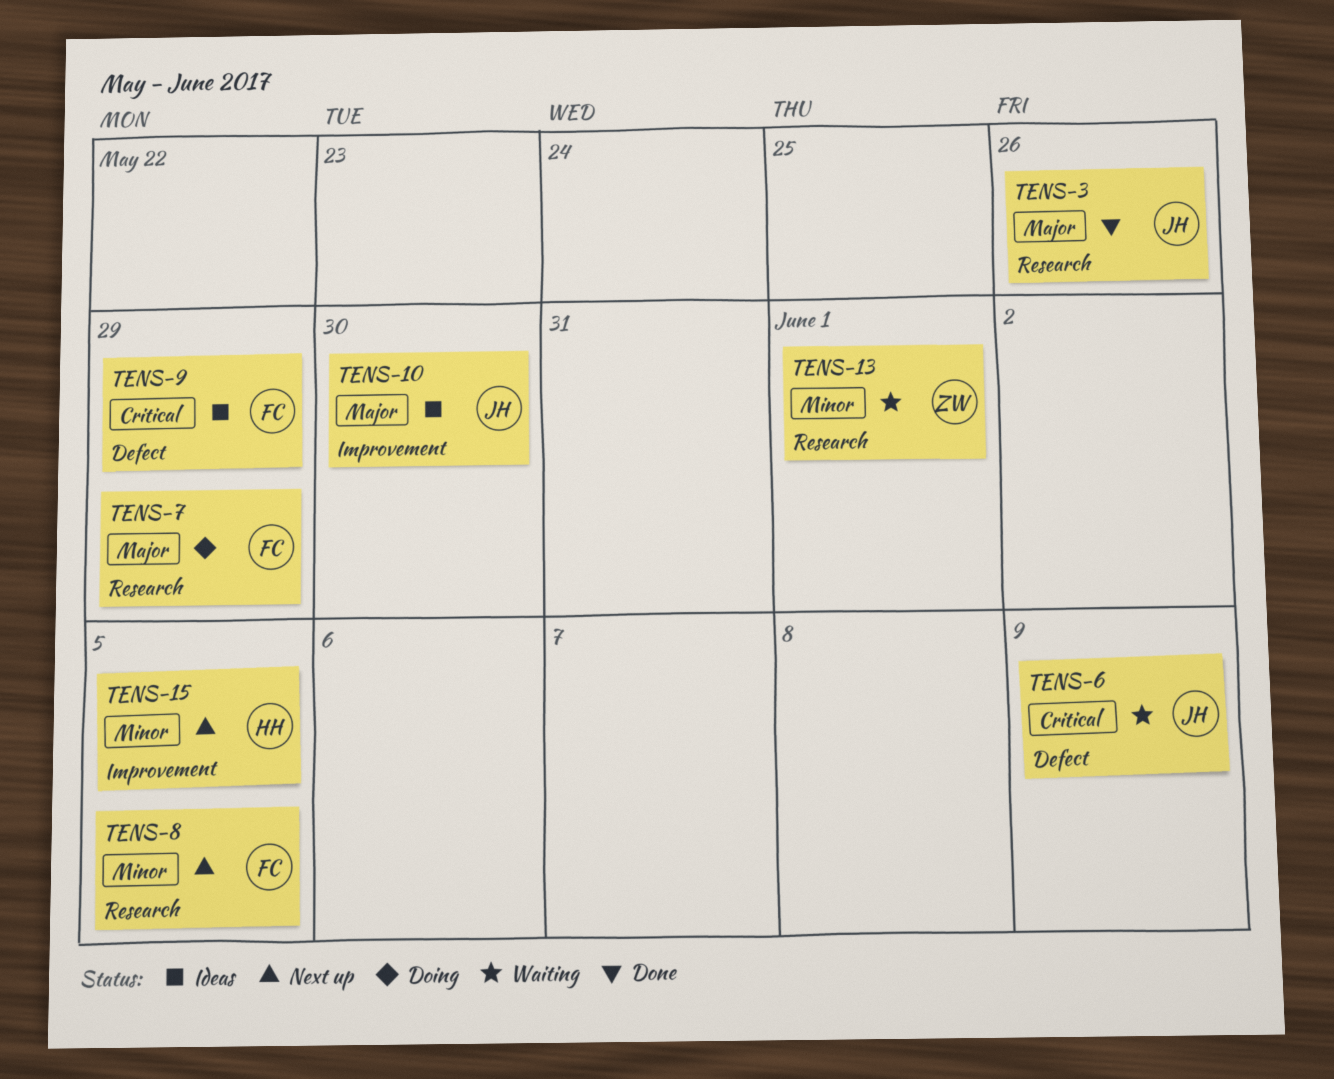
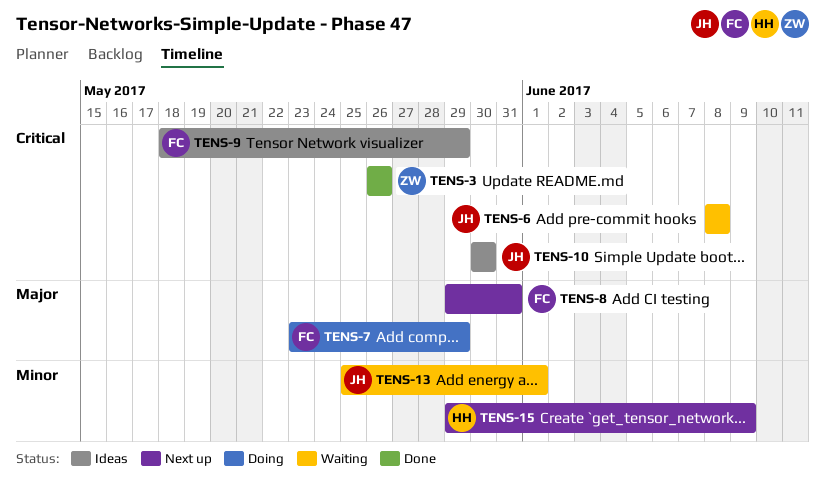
TENS-3, owner: JH -> ZW
TENS-3, priority: Major -> Critical
TENS-6, due: Jun 9 -> Jun 8
TENS-8, priority: Minor -> Major
TENS-8, due: Jun 5 -> May 31
TENS-10, priority: Major -> Critical
TENS-13, owner: ZW -> JH
TENS-15, due: Jun 5 -> Jun 9

